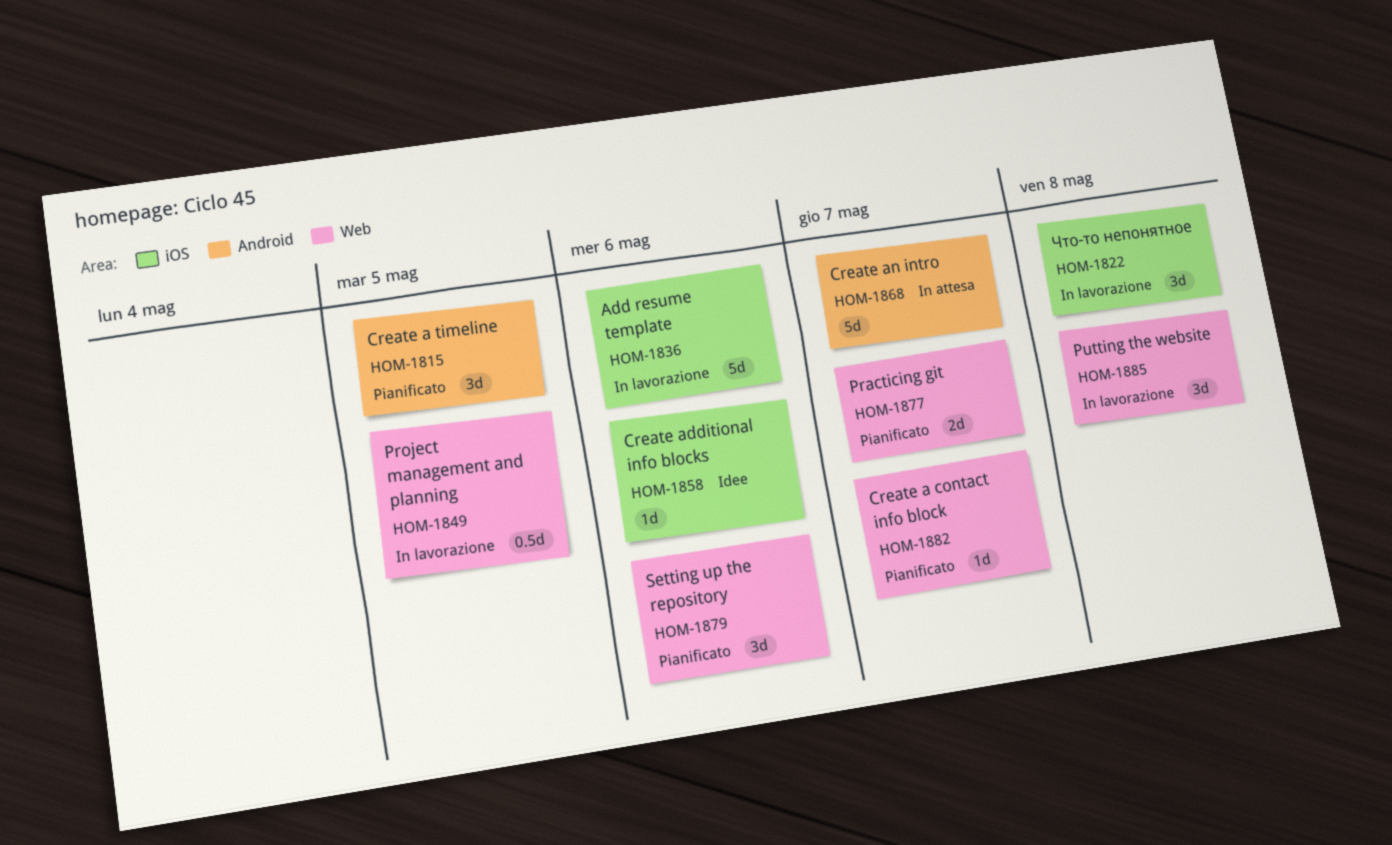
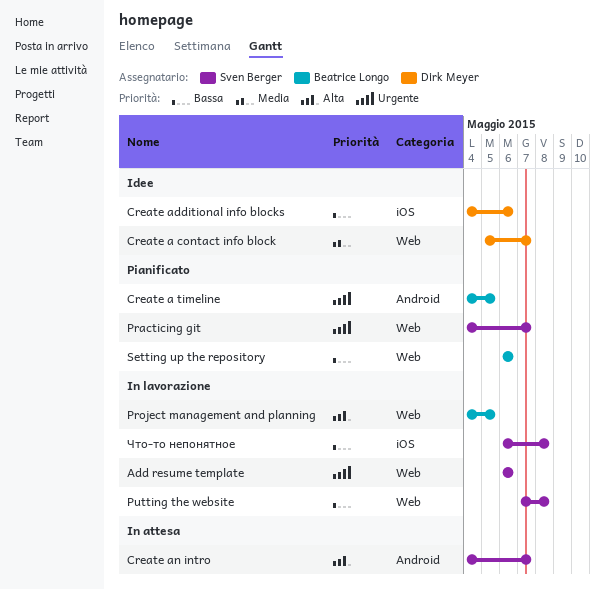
Add resume template, label: iOS -> Web
Create a contact info block, status: Pianificato -> Idee

